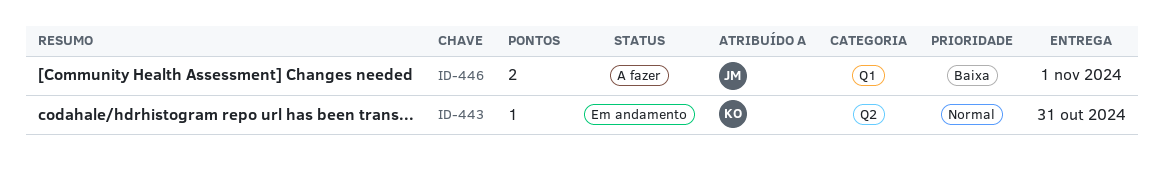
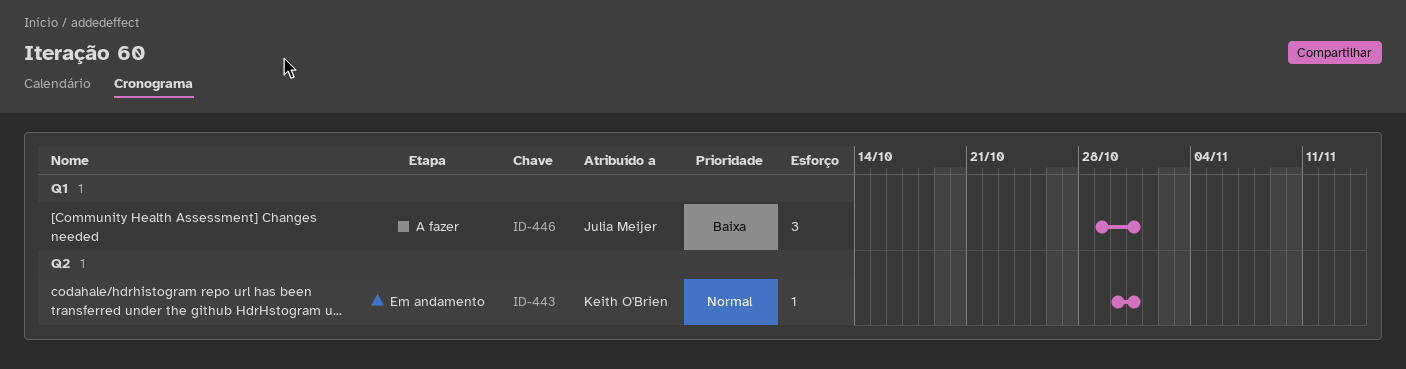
ID-446, estimate: 2 -> 3
ID-446, due: Nov 1 -> Oct 31

